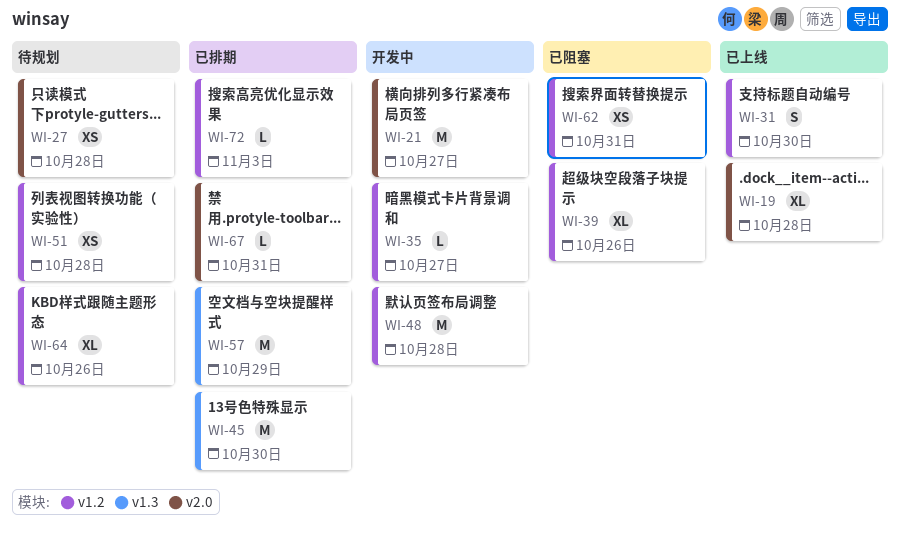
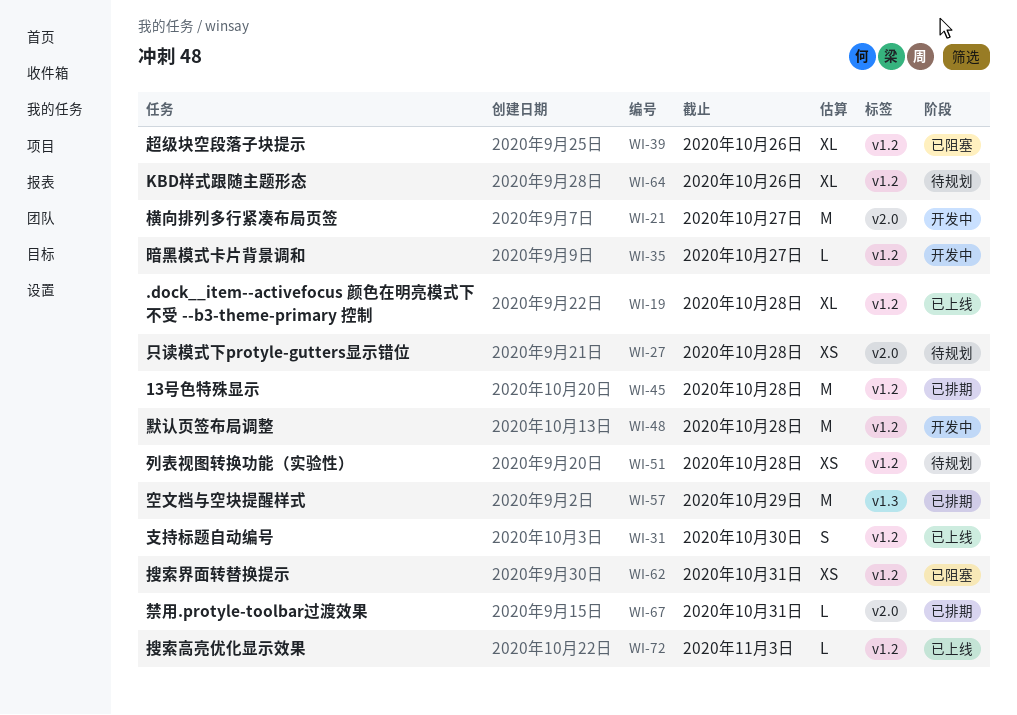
WI-19, label: v2.0 -> v1.2
WI-45, label: v1.3 -> v1.2
WI-45, due: Oct 30 -> Oct 28
WI-72, status: 已排期 -> 已上线

